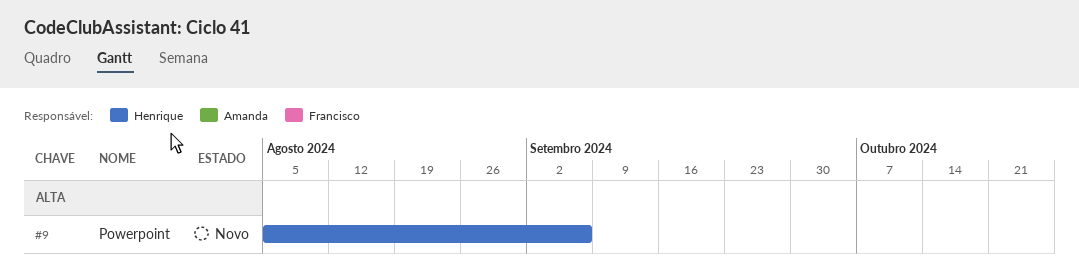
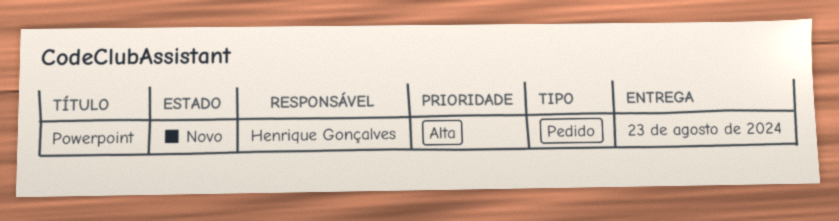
Powerpoint, due: Sep 6 -> Aug 23

